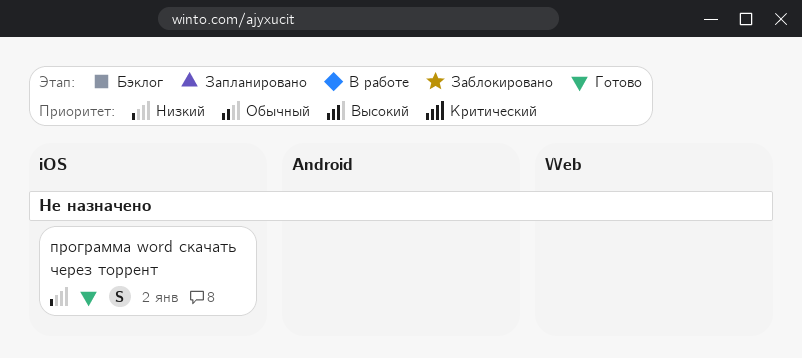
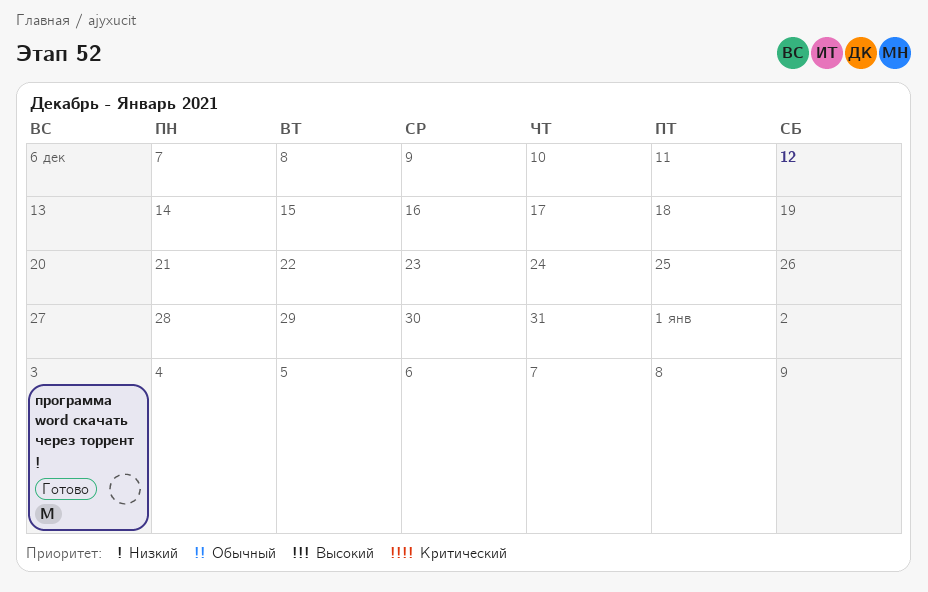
программа word скачать через торрент, estimate: S -> M
программа word скачать через торрент, due: Jan 2 -> Jan 3

